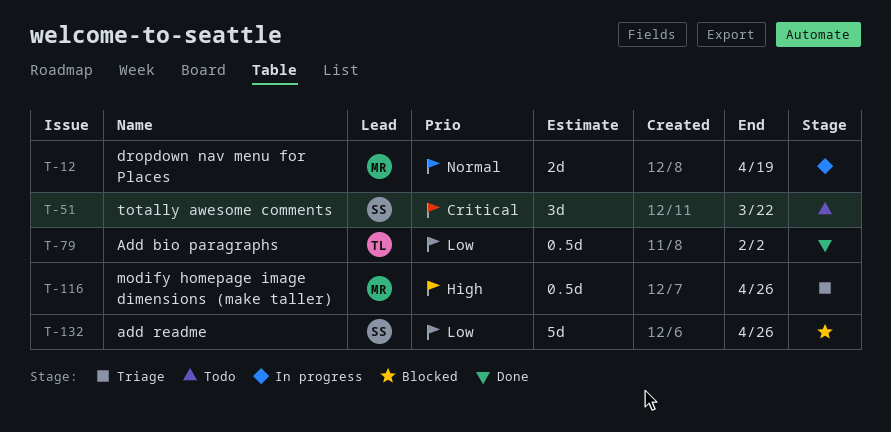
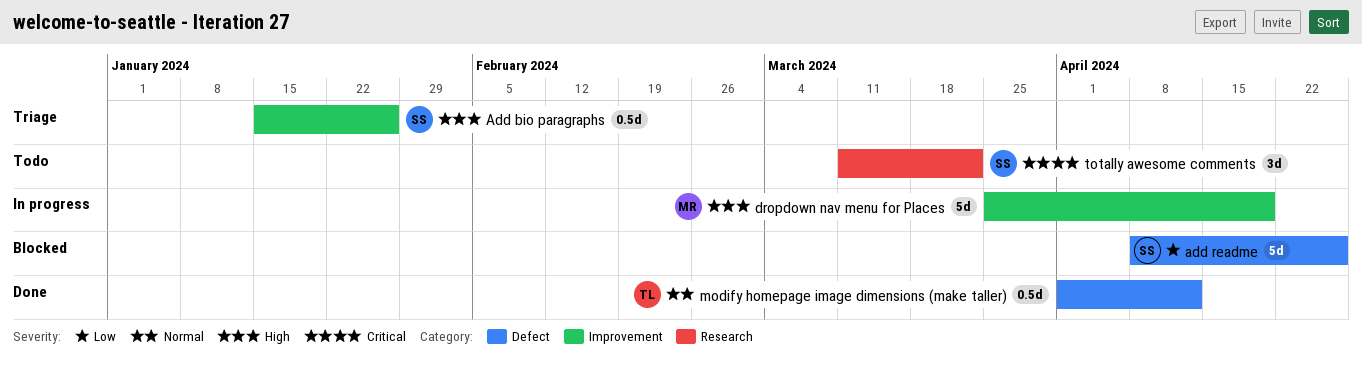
Add bio paragraphs, status: Done -> Triage
Add bio paragraphs, owner: TL -> SS
Add bio paragraphs, priority: Low -> High
Add bio paragraphs, due: Feb 2 -> Jan 26
dropdown nav menu for Places, priority: Normal -> High
dropdown nav menu for Places, estimate: 2d -> 5d
modify homepage image dimensions (make taller), status: Triage -> Done
modify homepage image dimensions (make taller), owner: MR -> TL
modify homepage image dimensions (make taller), priority: High -> Normal
modify homepage image dimensions (make taller), due: Apr 26 -> Apr 12

